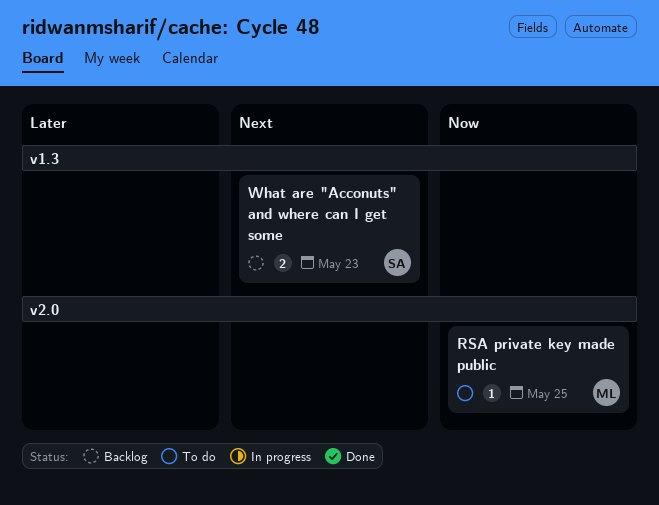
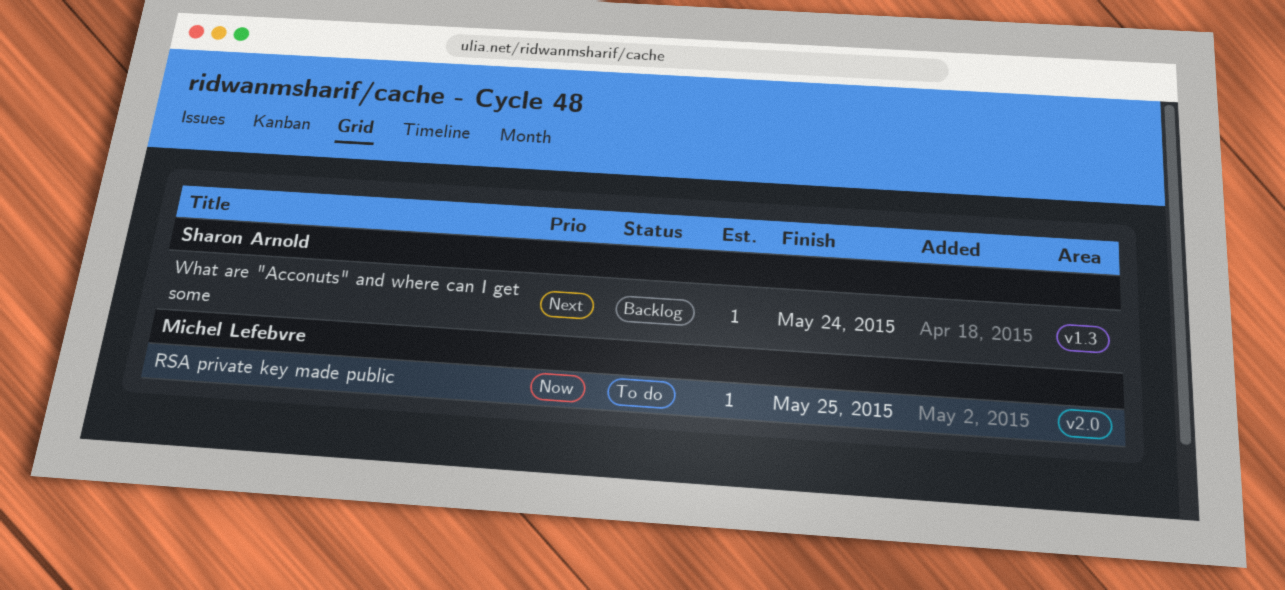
What are "Acconuts" and where can I get some, estimate: 2 -> 1
What are "Acconuts" and where can I get some, due: May 23 -> May 24

